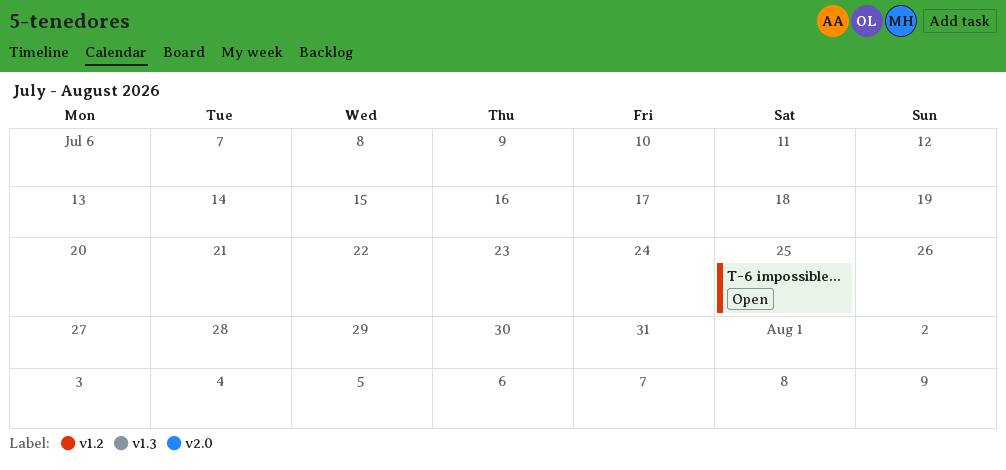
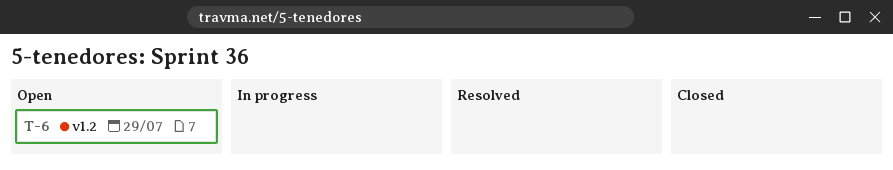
T-6, due: Jul 25 -> Jul 29

